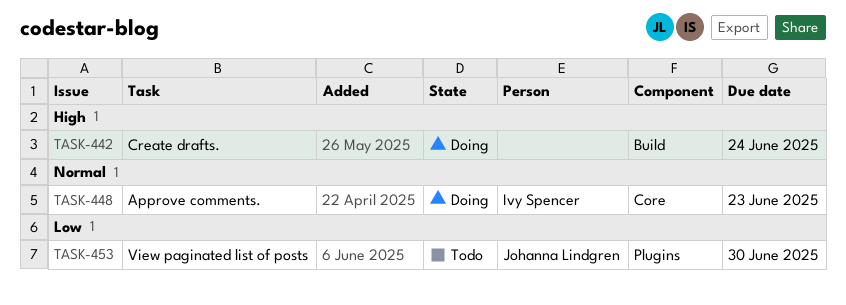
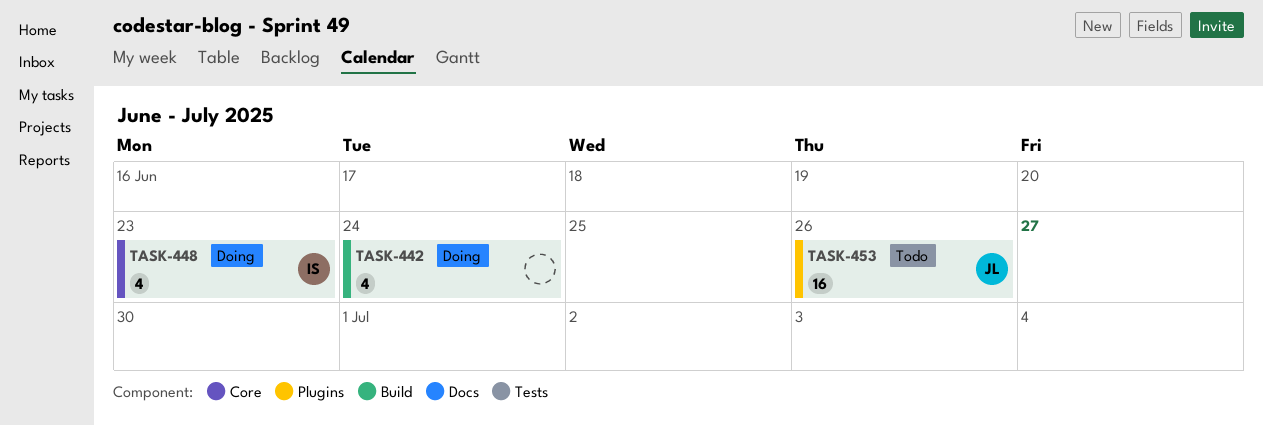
TASK-453, due: Jun 30 -> Jun 26

